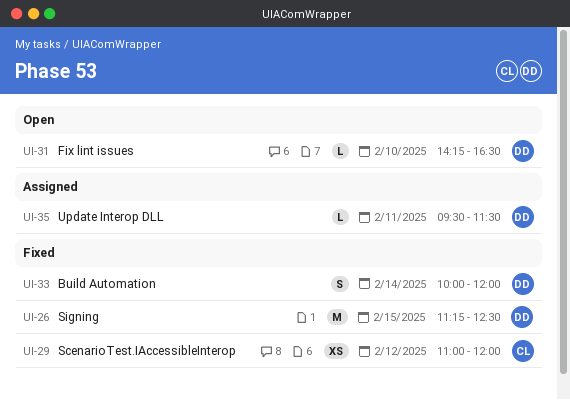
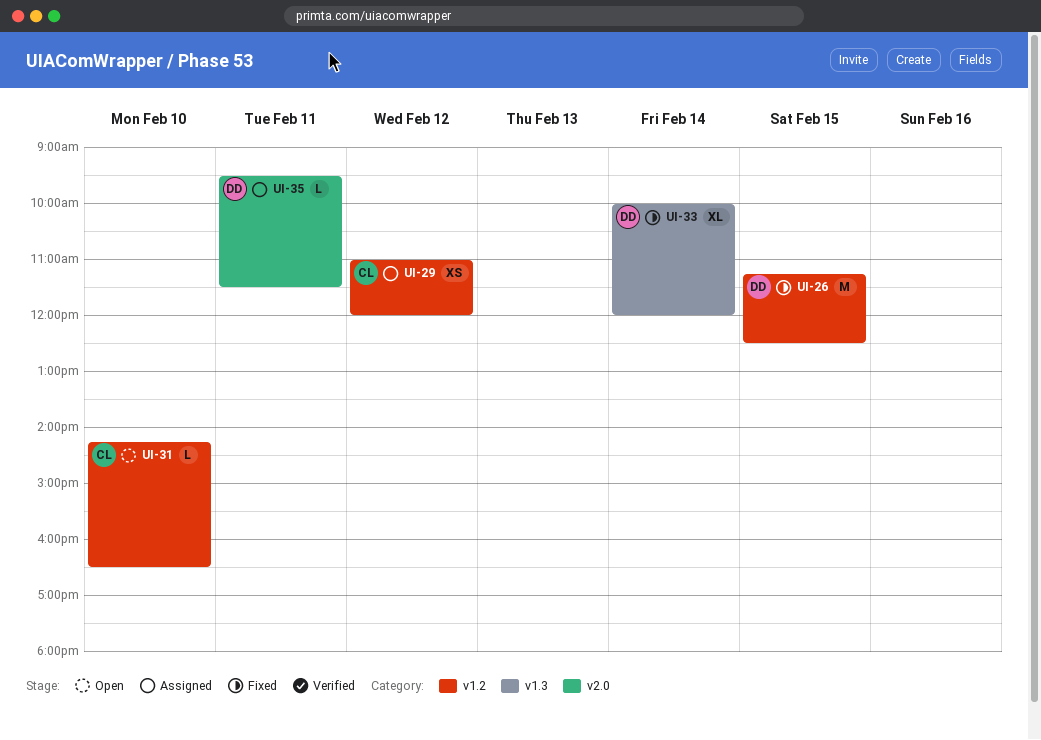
UI-29, status: Fixed -> Assigned
UI-31, owner: DD -> CL
UI-33, estimate: S -> XL

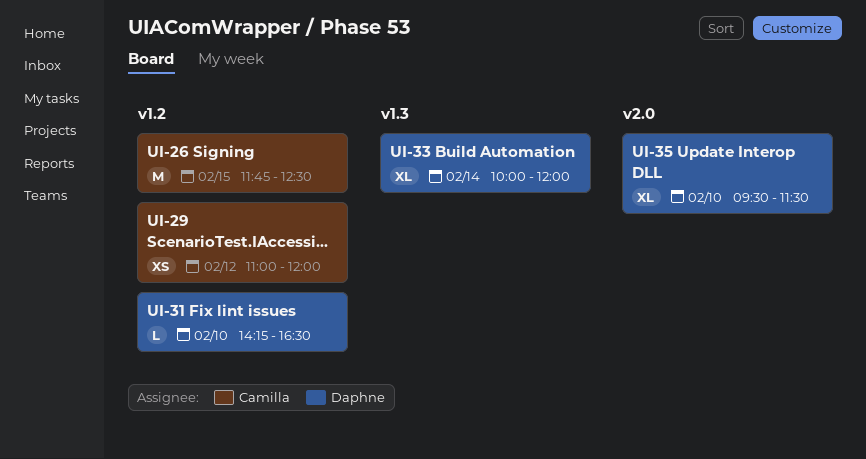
UI-26, owner: Daphne -> Camilla
UI-26, begins: 11:15 -> 11:45
UI-31, owner: Camilla -> Daphne
UI-35, estimate: L -> XL
UI-35, day: Feb 11 -> Feb 10

